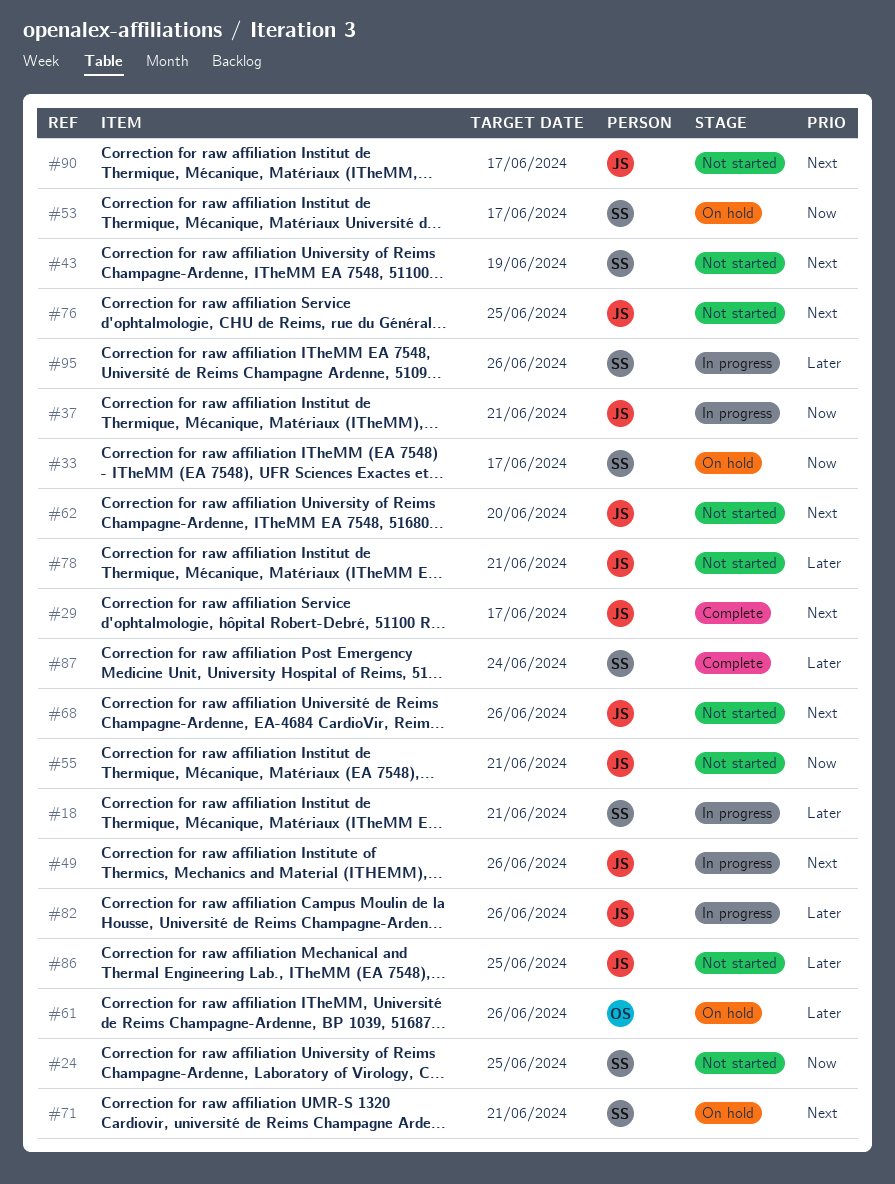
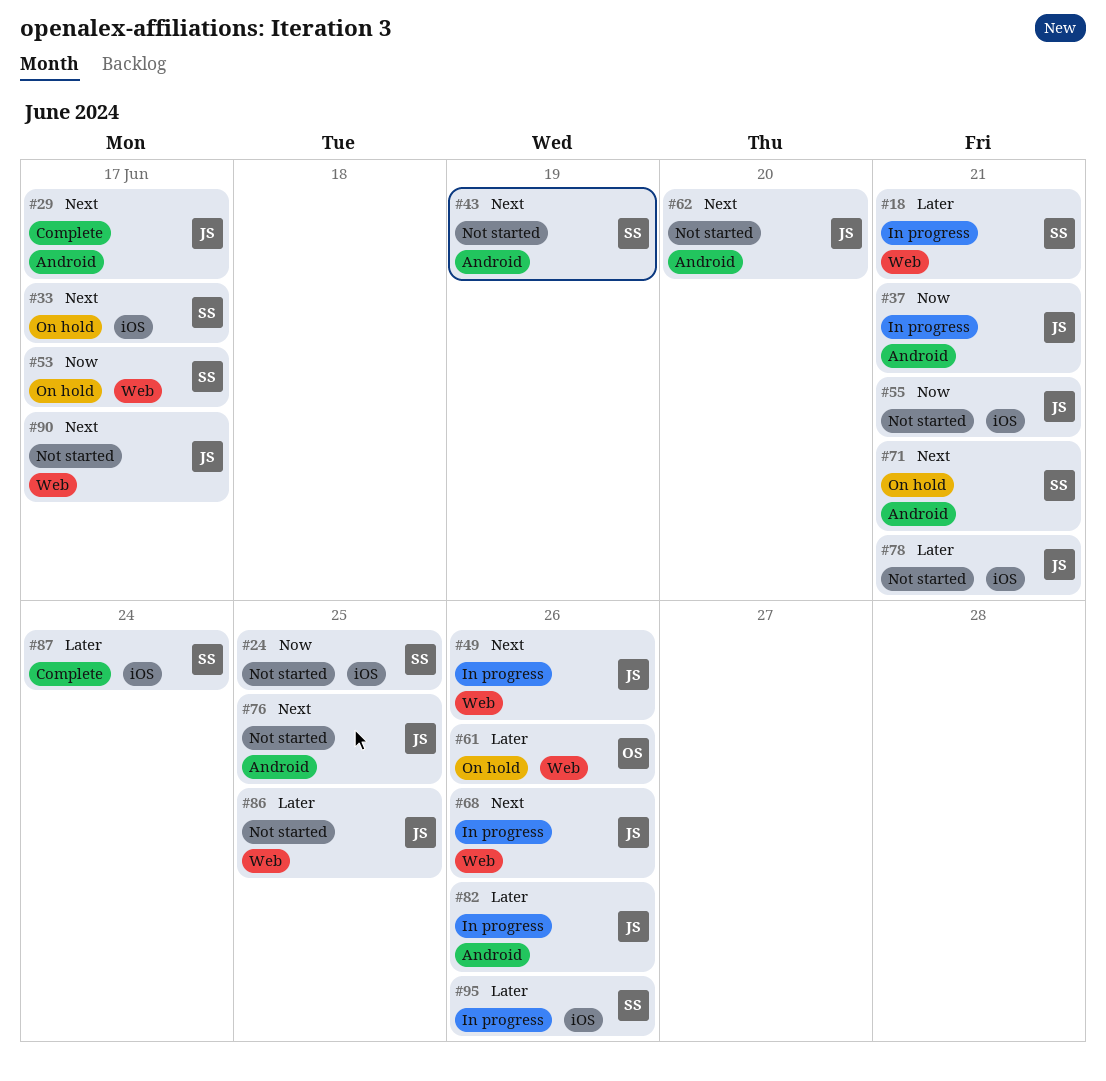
#33, priority: Now -> Next
#68, status: Not started -> In progress

